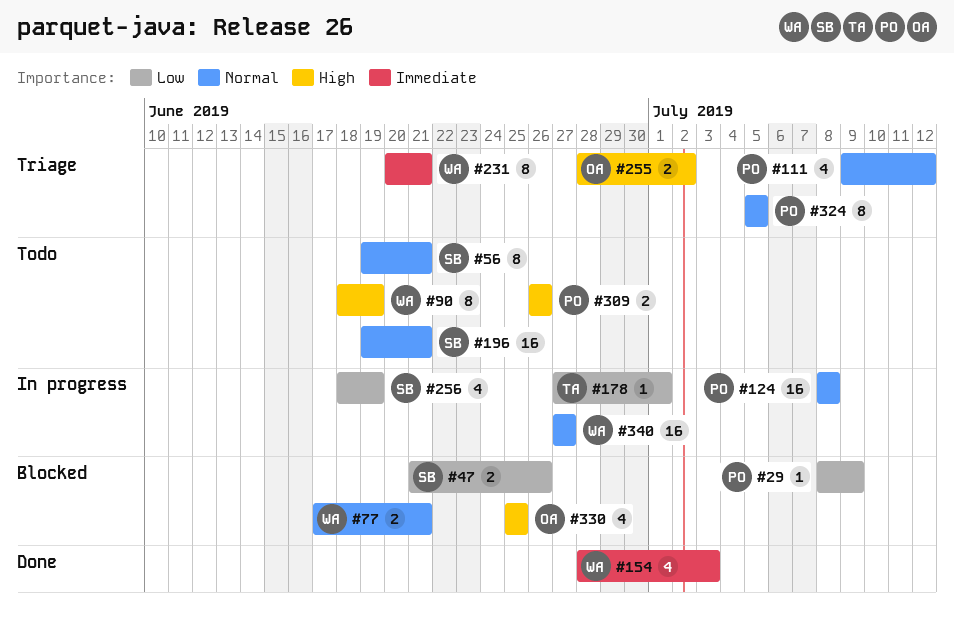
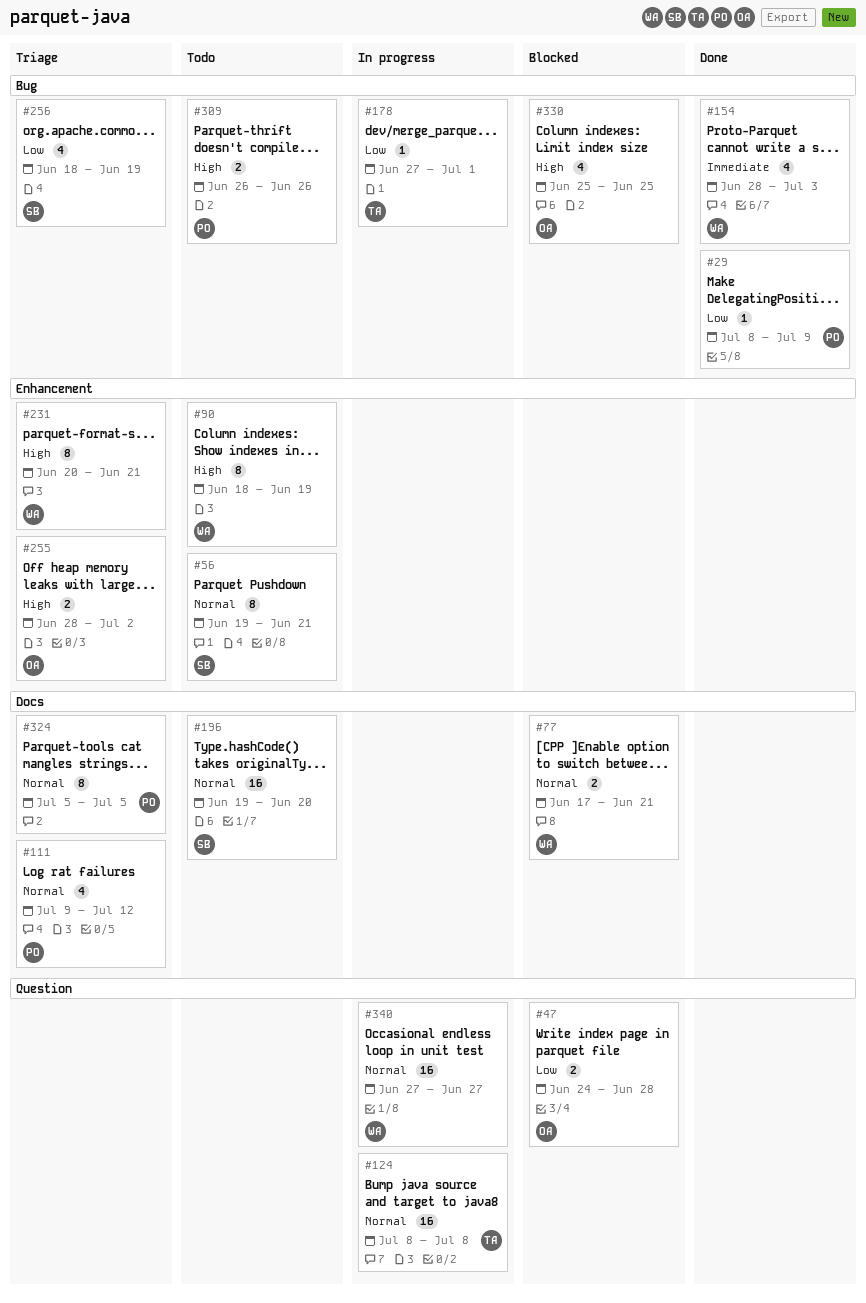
#29, status: Blocked -> Done
#47, owner: SB -> OA
#47, start: Jun 21 -> Jun 24
#47, due: Jun 26 -> Jun 28
#124, owner: PO -> TA
#196, due: Jun 21 -> Jun 20
#231, priority: Immediate -> High
#256, status: In progress -> Triage

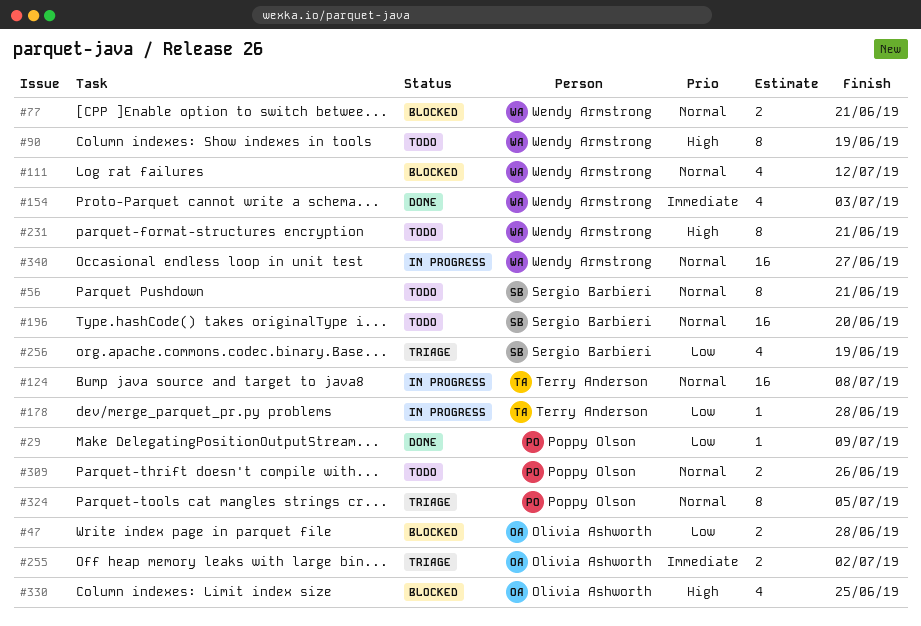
#111, status: Triage -> Blocked
#111, owner: Poppy Olson -> Wendy Armstrong
#178, due: Jul 1 -> Jun 28
#231, status: Triage -> Todo
#255, priority: High -> Immediate
#309, priority: High -> Normal

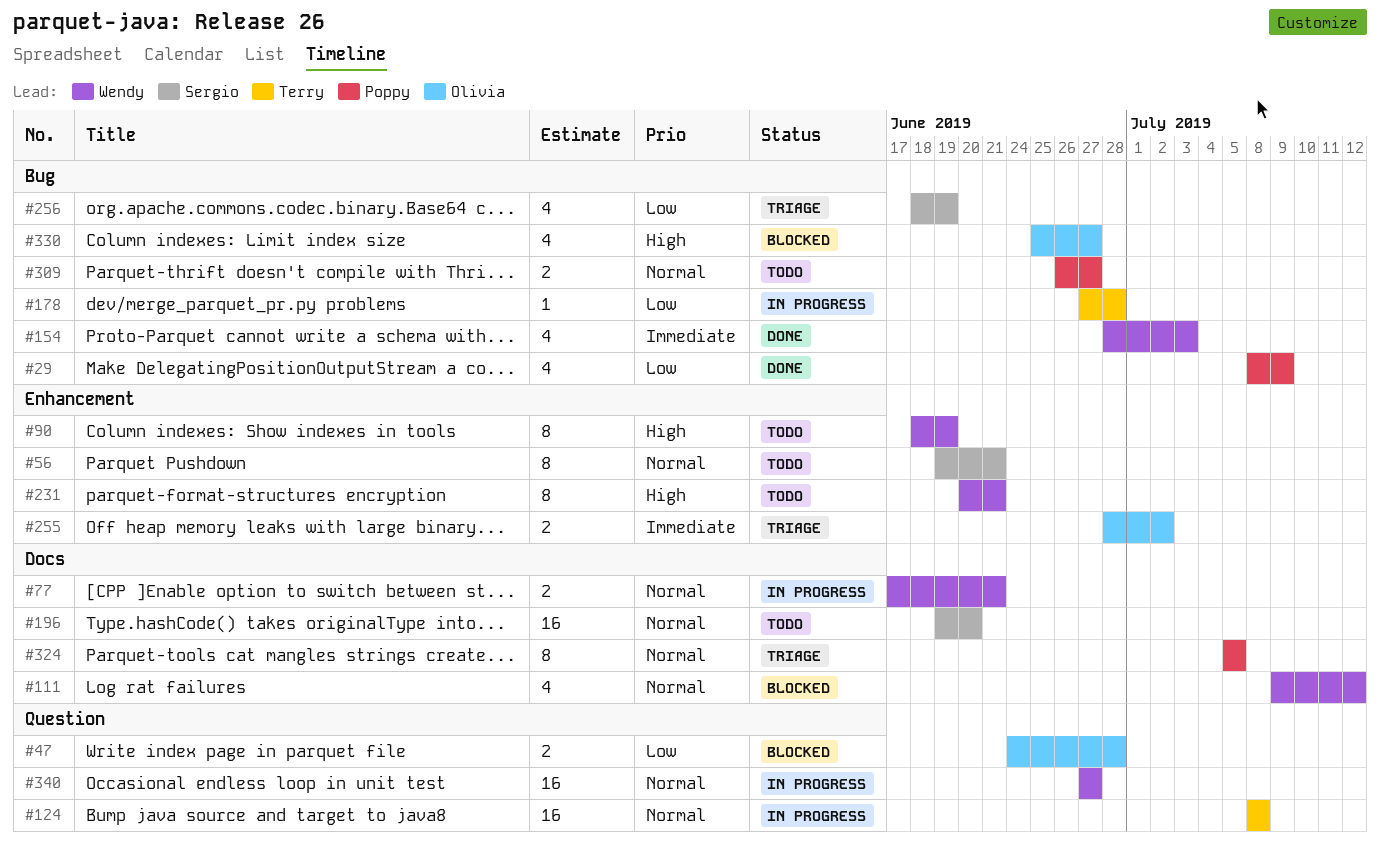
#29, estimate: 1 -> 4
#77, status: Blocked -> In progress
#309, due: Jun 26 -> Jun 27
#330, due: Jun 25 -> Jun 27

